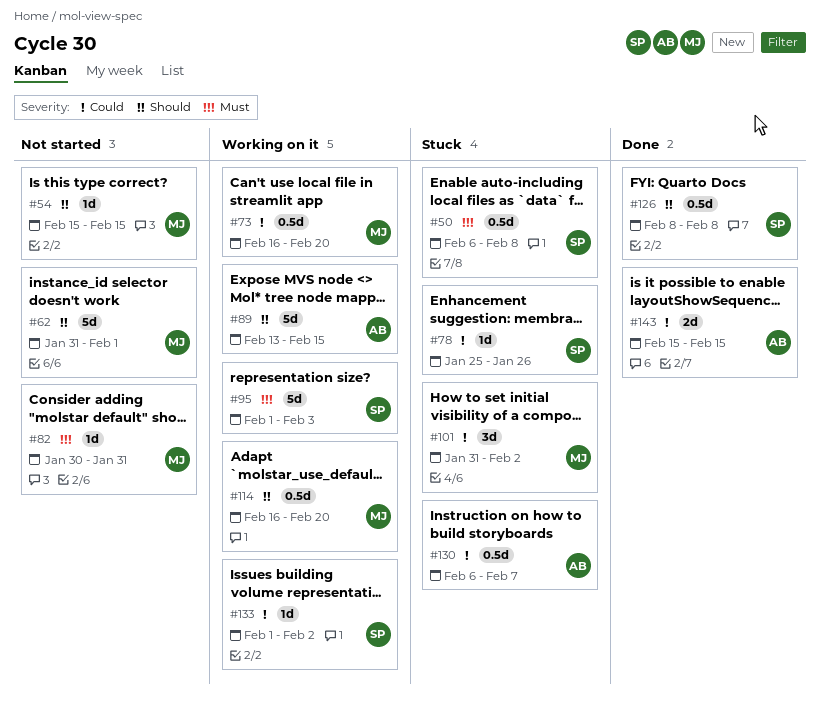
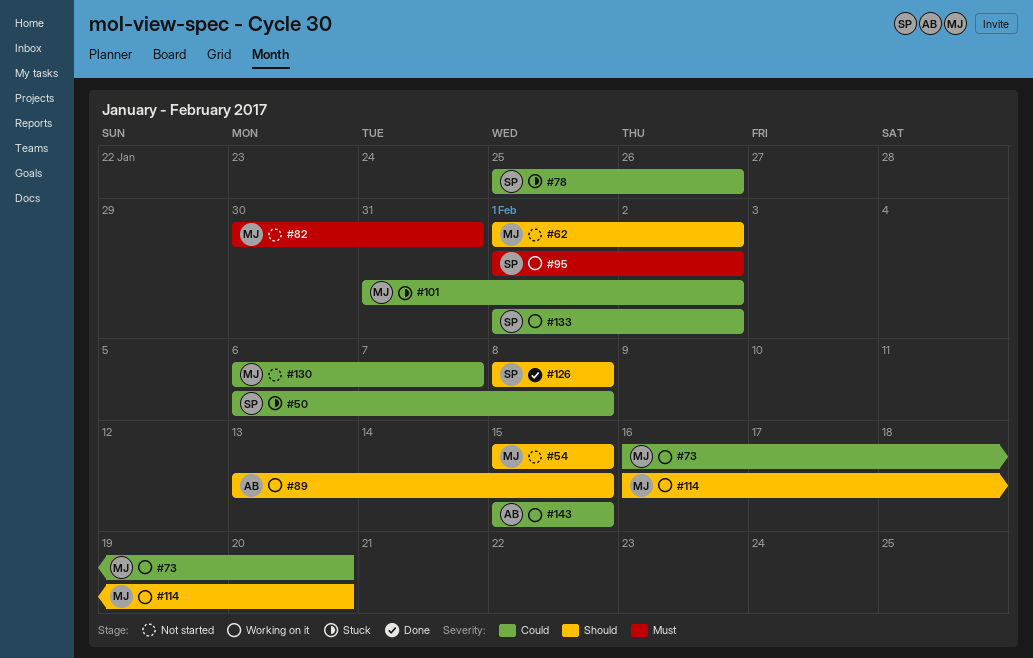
#50, priority: Must -> Could
#62, start: Jan 31 -> Feb 1
#62, due: Feb 1 -> Feb 2
#95, due: Feb 3 -> Feb 2
#130, status: Stuck -> Not started
#130, owner: AB -> MJ
#143, status: Done -> Working on it

